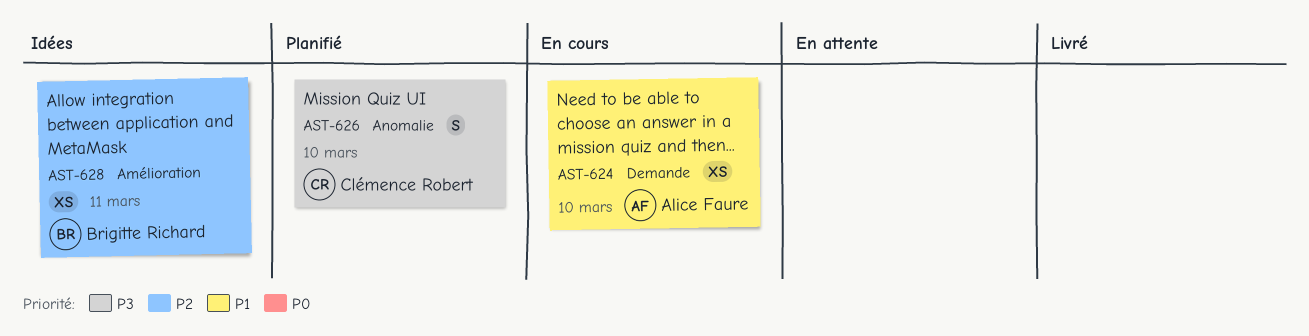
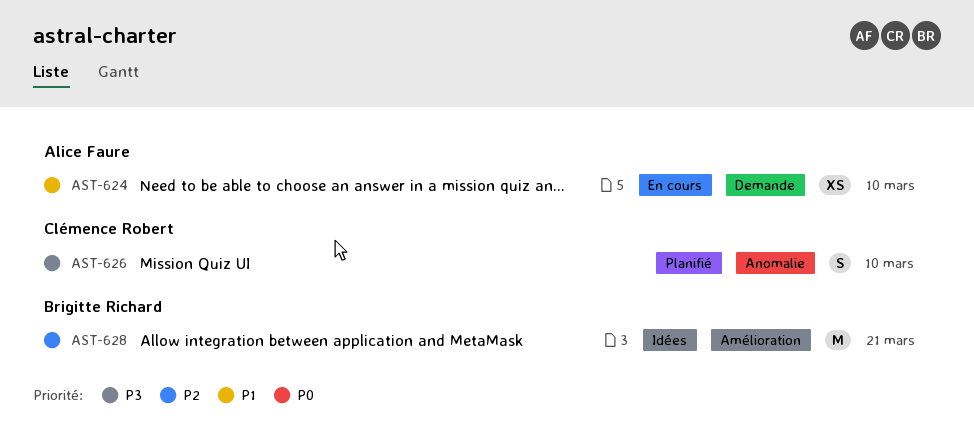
AST-628, estimate: XS -> M
AST-628, due: Mar 11 -> Mar 21

